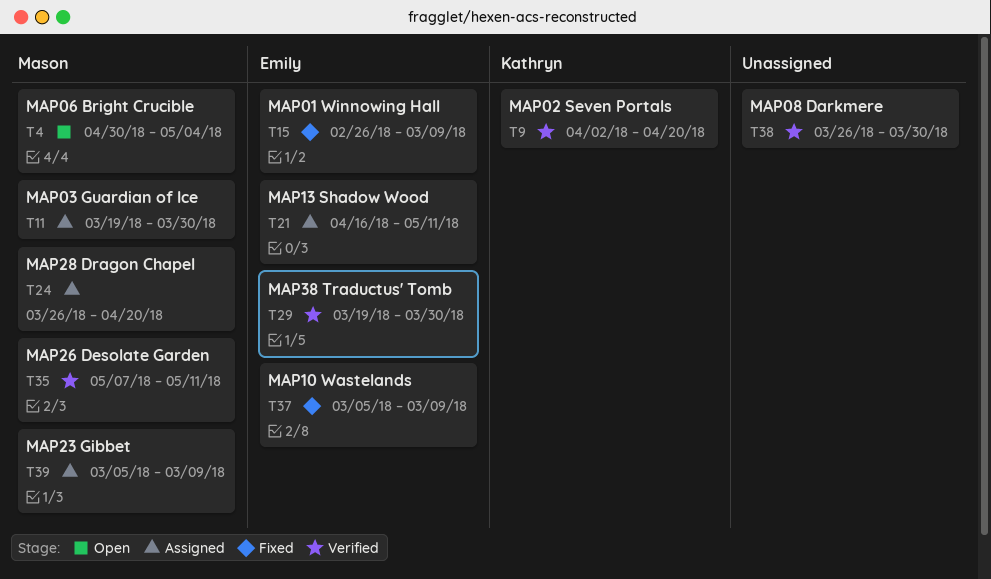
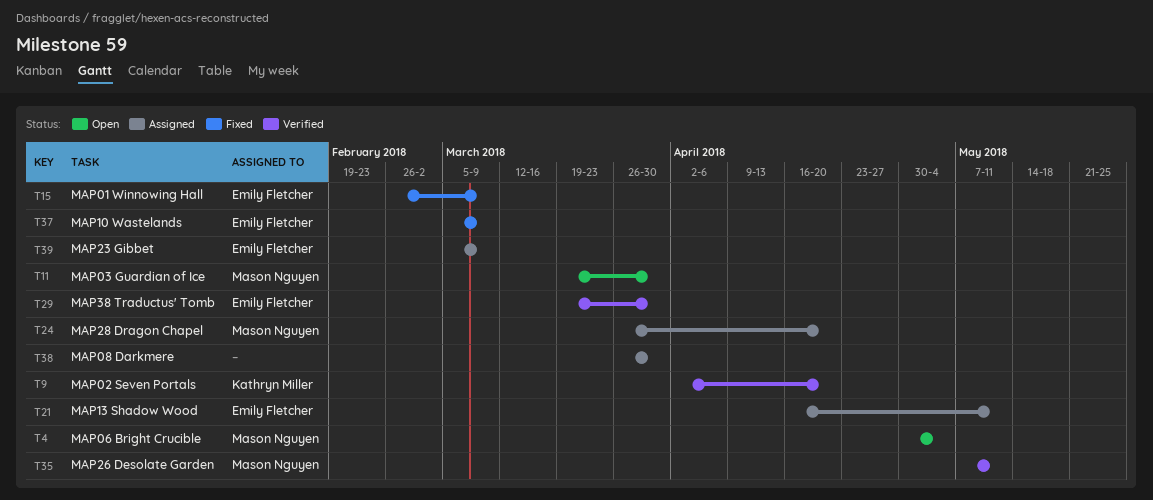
T11, status: Assigned -> Open
T38, status: Verified -> Assigned
T39, owner: Mason Nguyen -> Emily Fletcher

